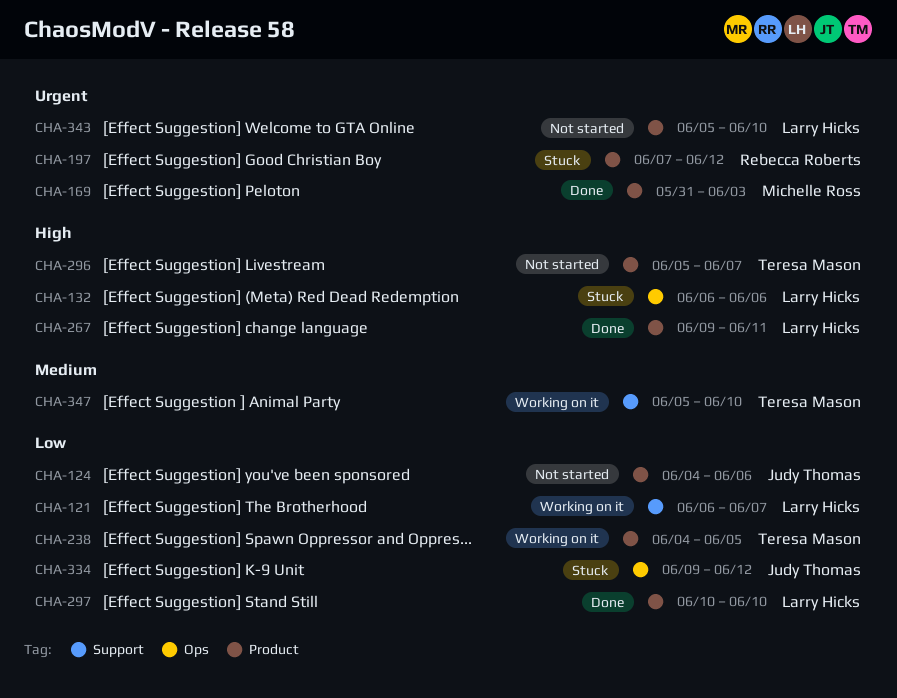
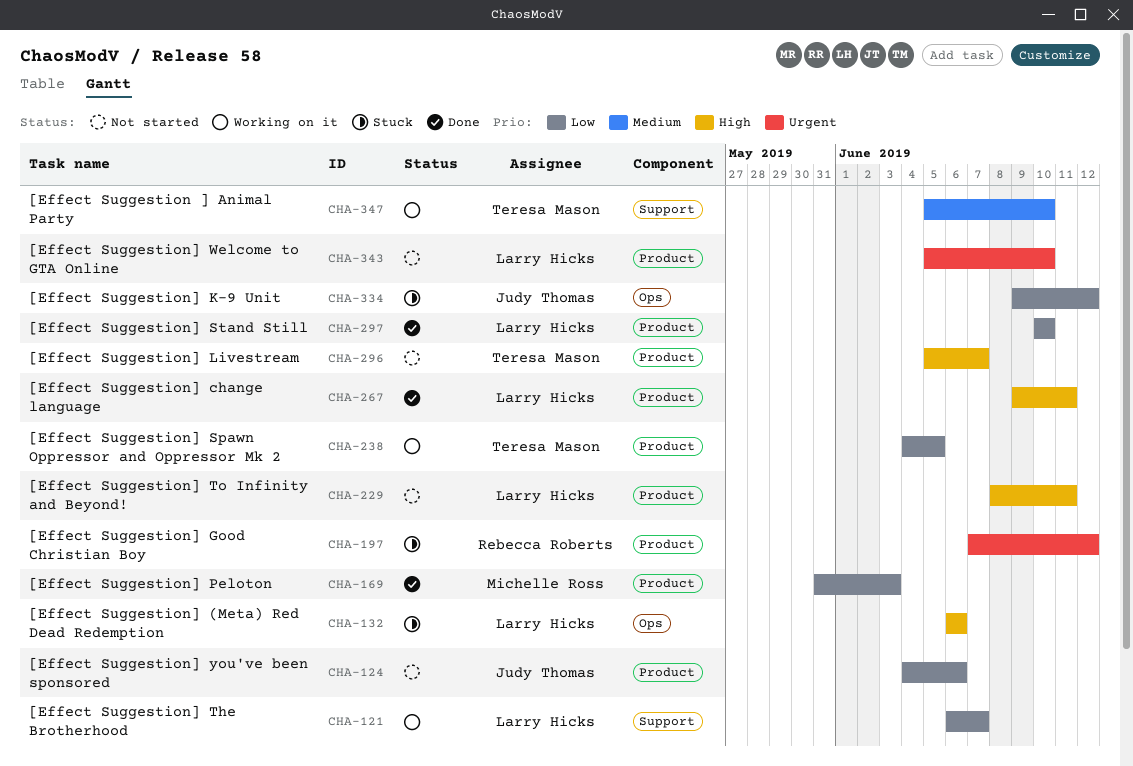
CHA-169, priority: Urgent -> Low
CHA-229: none -> present

